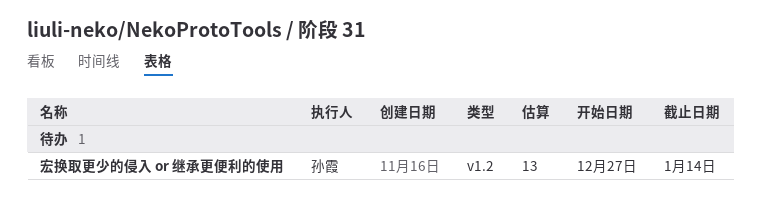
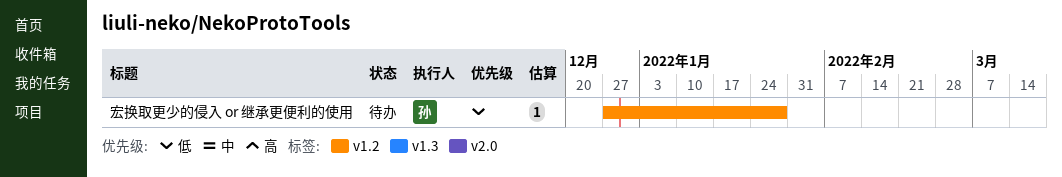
宏换取更少的侵入 or 继承更便利的使用, estimate: 13 -> 1
宏换取更少的侵入 or 继承更便利的使用, due: Jan 14 -> Jan 28

